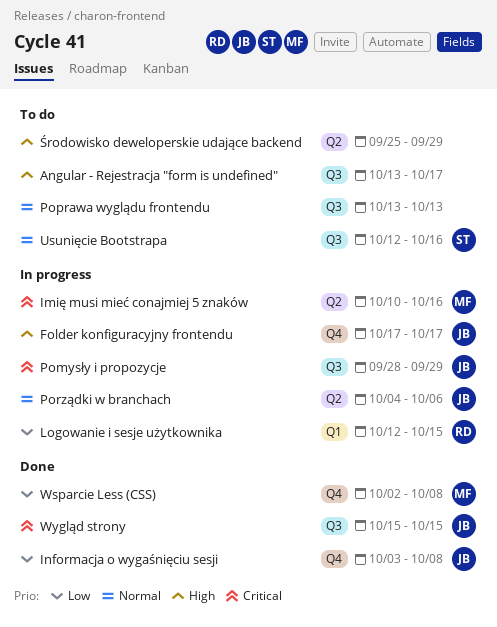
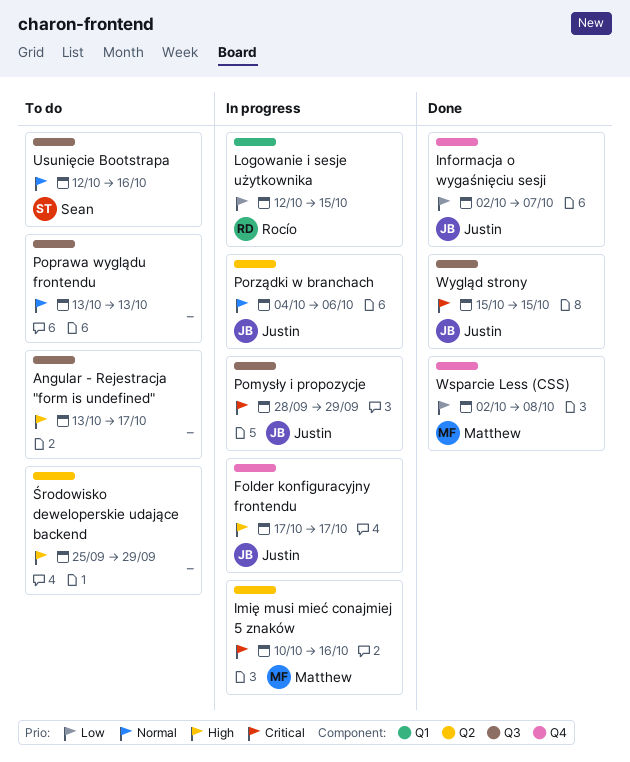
Informacja o wygaśnięciu sesji, start: Oct 3 -> Oct 2
Informacja o wygaśnięciu sesji, due: Oct 8 -> Oct 7

